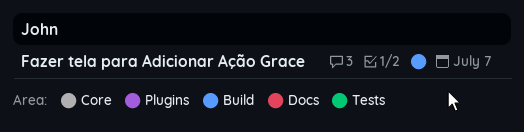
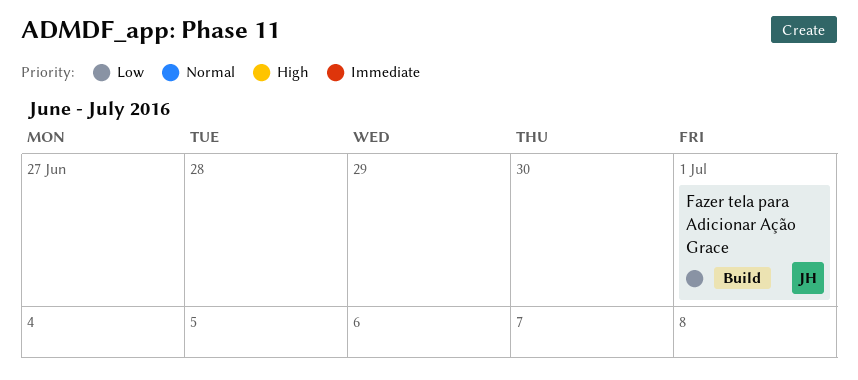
Fazer tela para Adicionar Ação Grace, due: Jul 7 -> Jul 1

